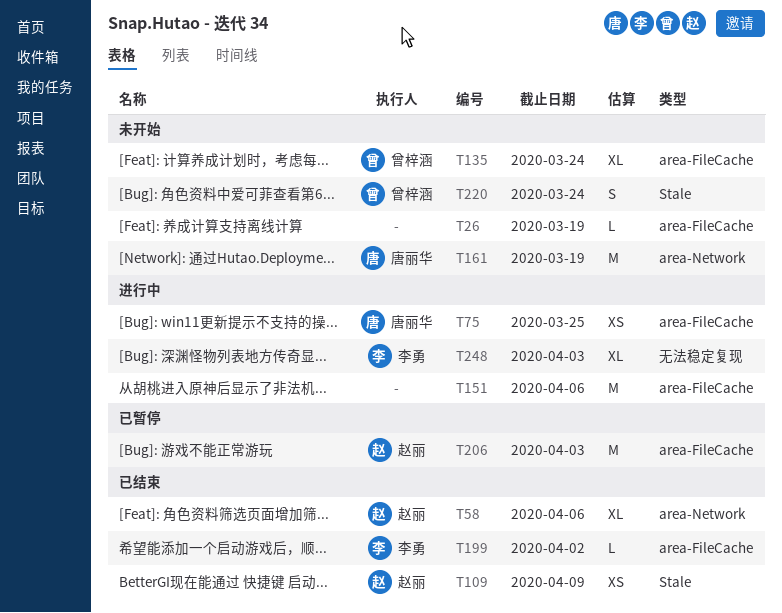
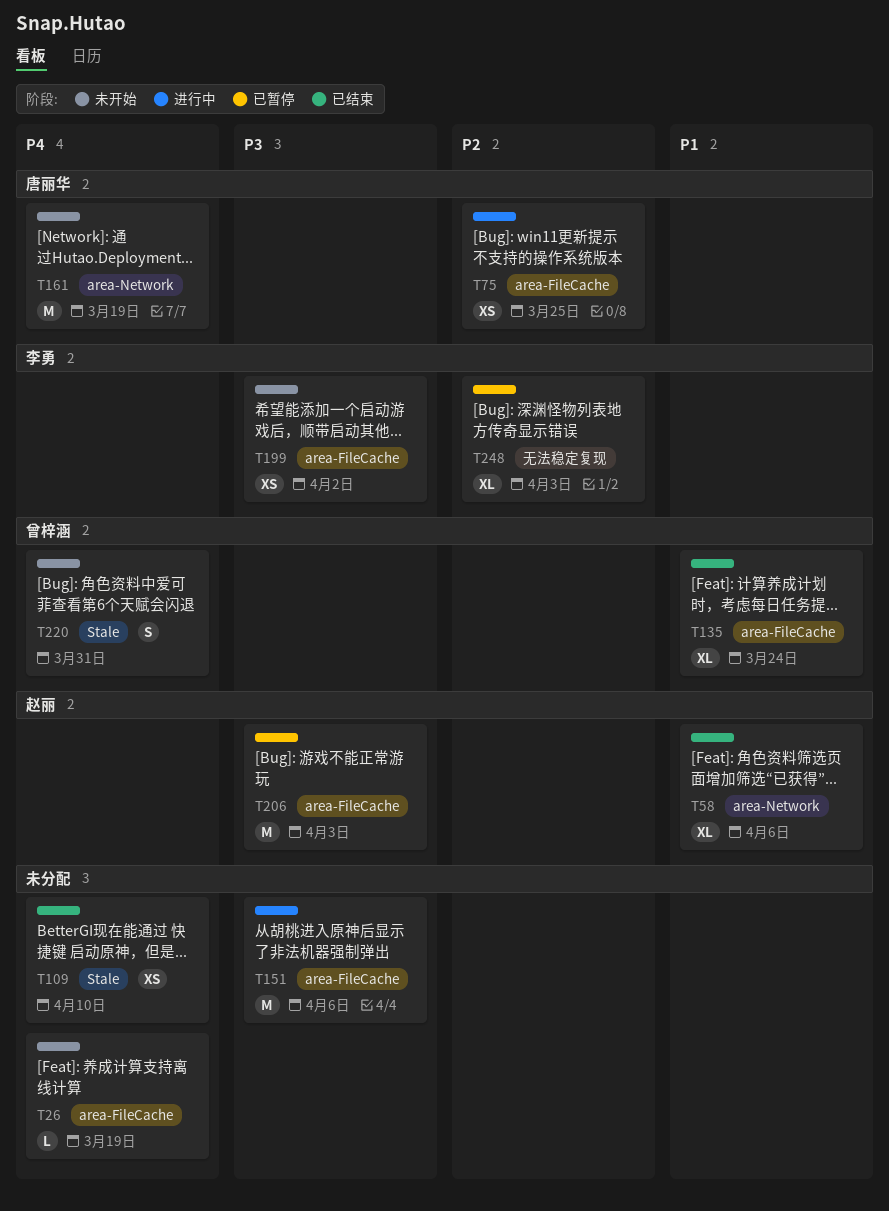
T109, owner: 赵丽 -> none
T109, due: Apr 9 -> Apr 10
T135, status: 未开始 -> 已结束
T199, status: 已结束 -> 未开始
T199, estimate: L -> XS
T220, due: Mar 24 -> Mar 31
T248, status: 进行中 -> 已暂停

